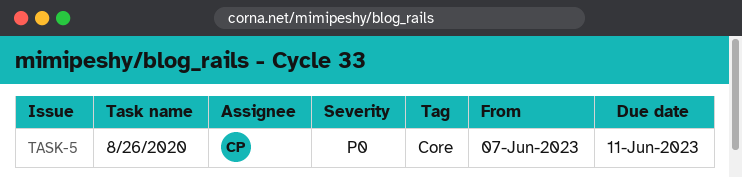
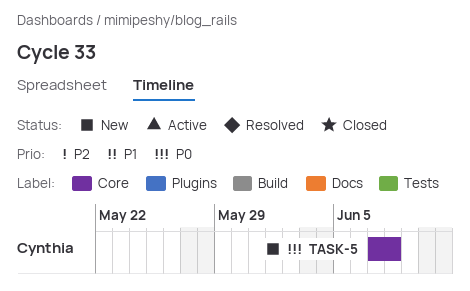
TASK-5, due: Jun 11 -> Jun 8

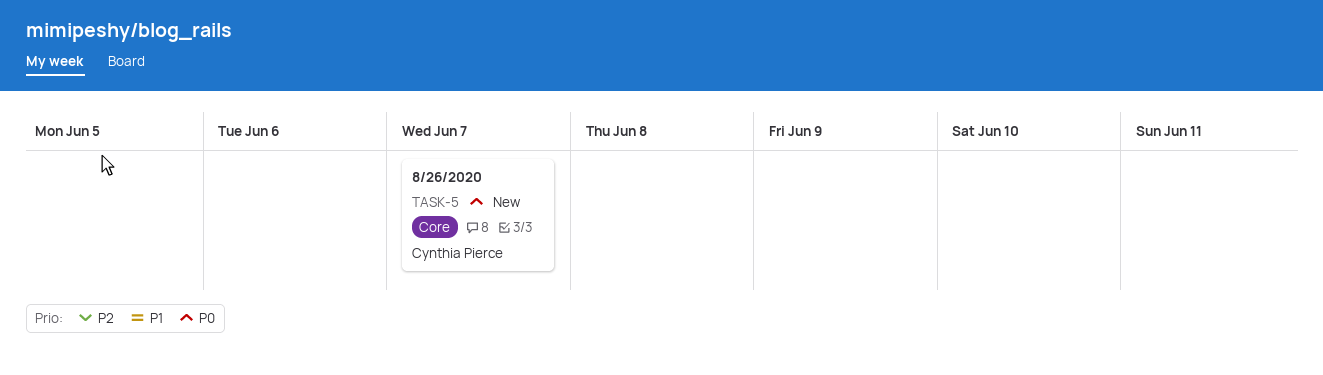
TASK-5, due: Jun 8 -> Jun 7

